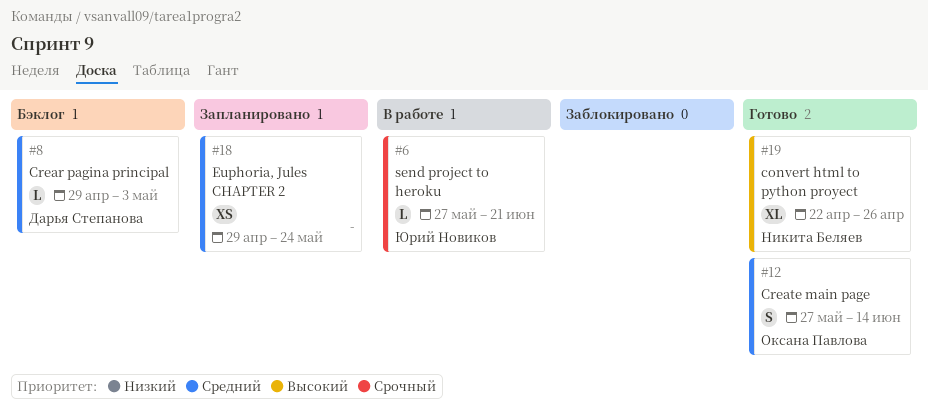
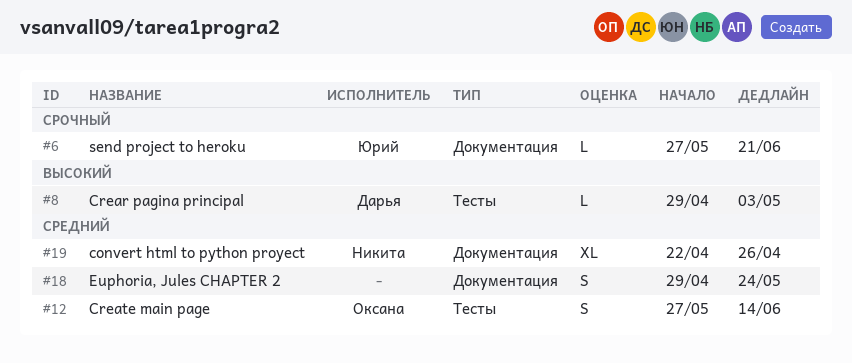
#8, priority: Средний -> Высокий
#18, estimate: XS -> S
#19, priority: Высокий -> Средний

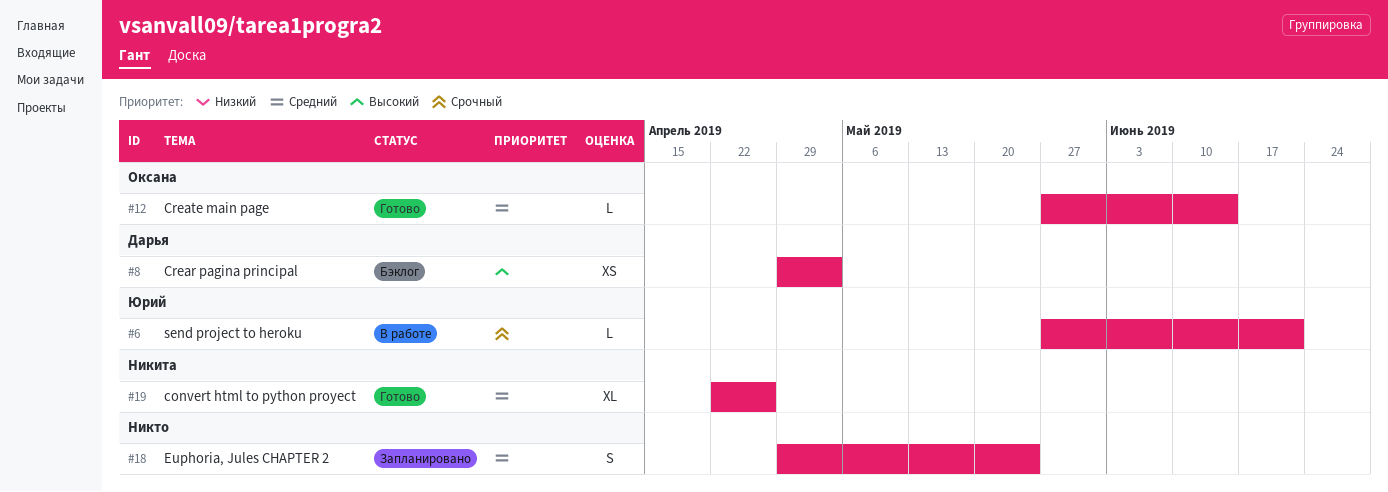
#8, estimate: L -> XS
#12, estimate: S -> L

